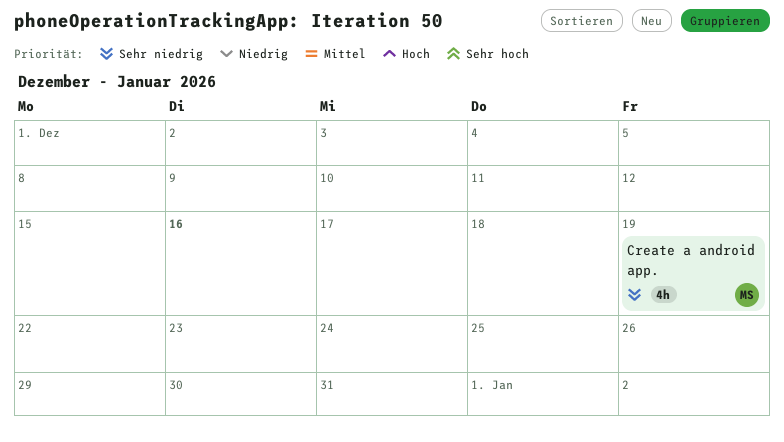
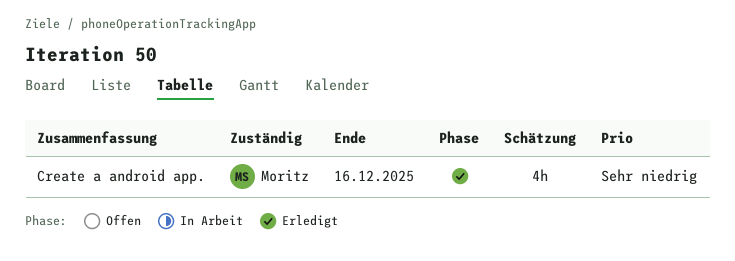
Create a android app., due: Dec 19 -> Dec 16

